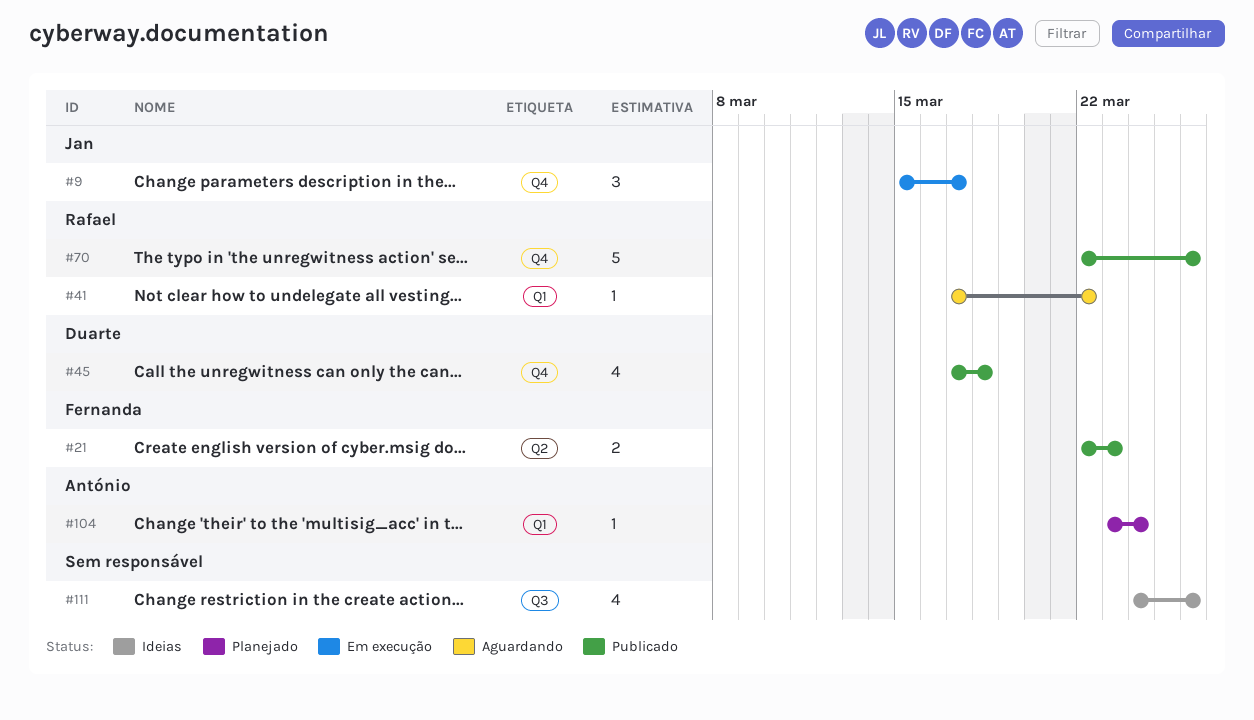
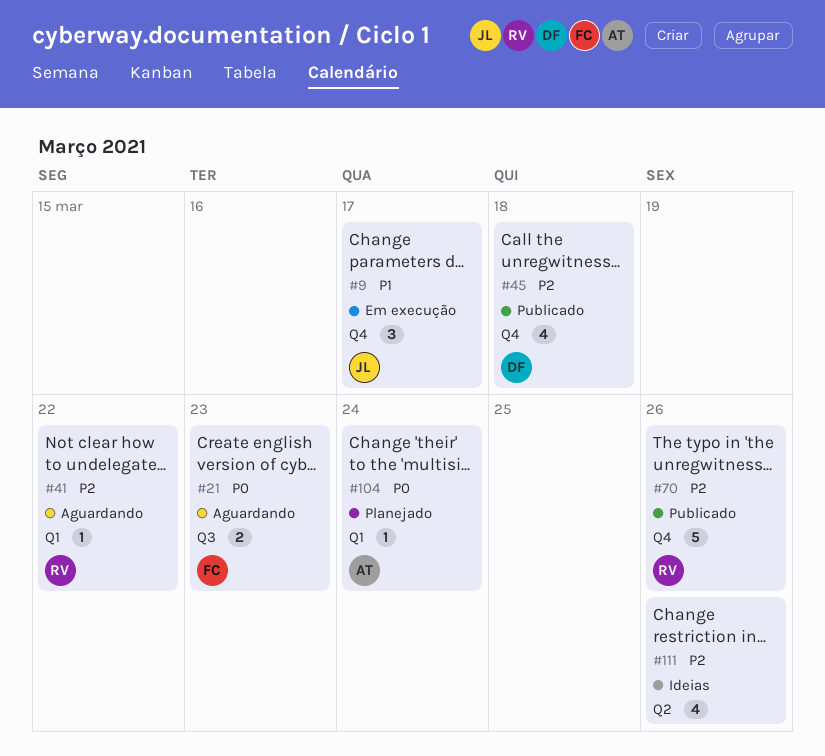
#21, status: Publicado -> Aguardando
#21, label: Q2 -> Q3
#111, label: Q3 -> Q2

